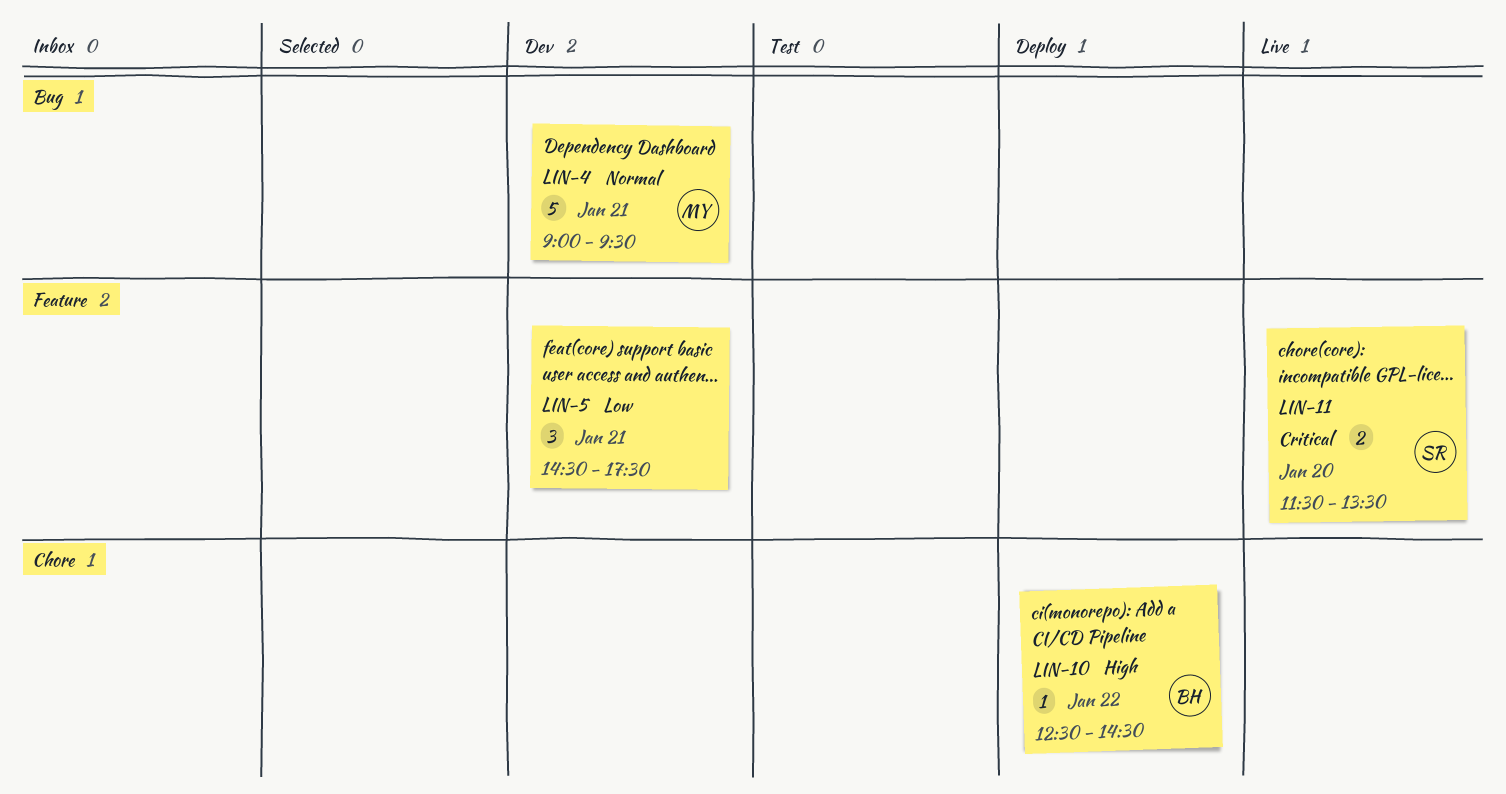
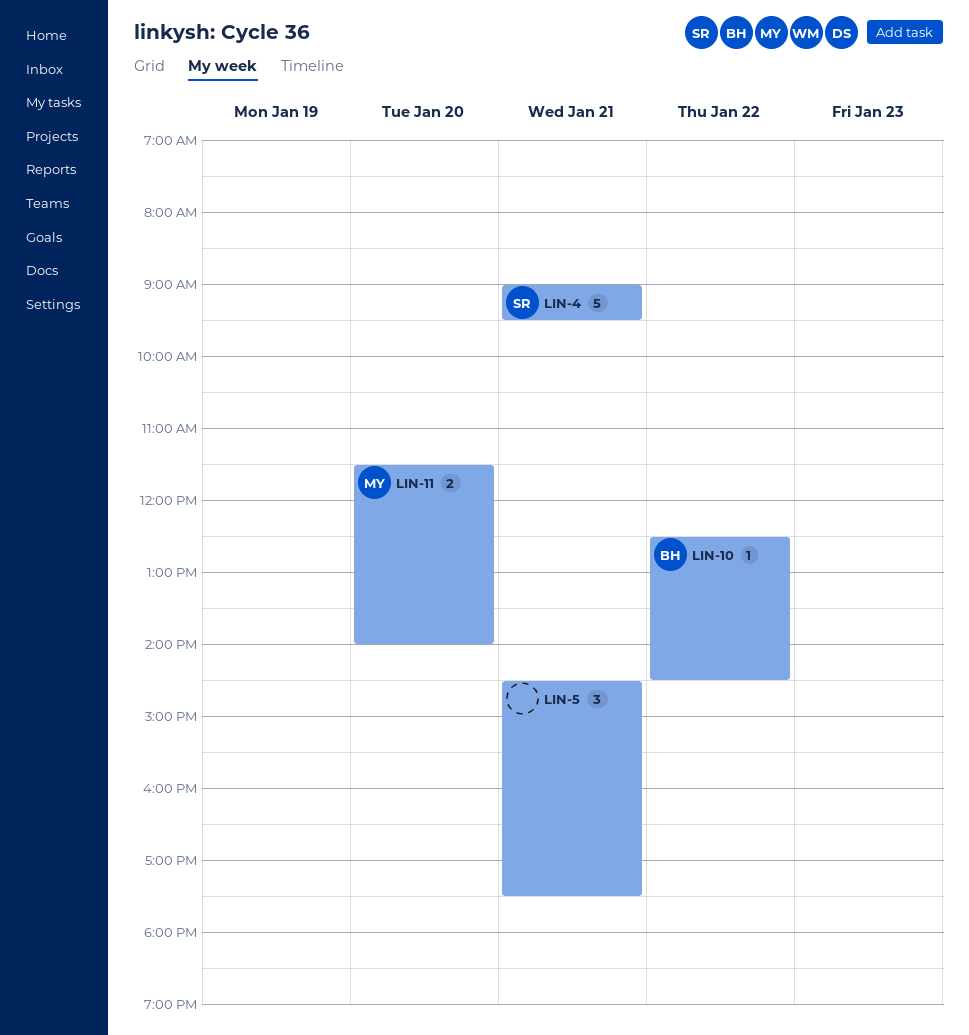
LIN-4, owner: MY -> SR
LIN-11, owner: SR -> MY
LIN-11, ends: 13:30 -> 14:00

